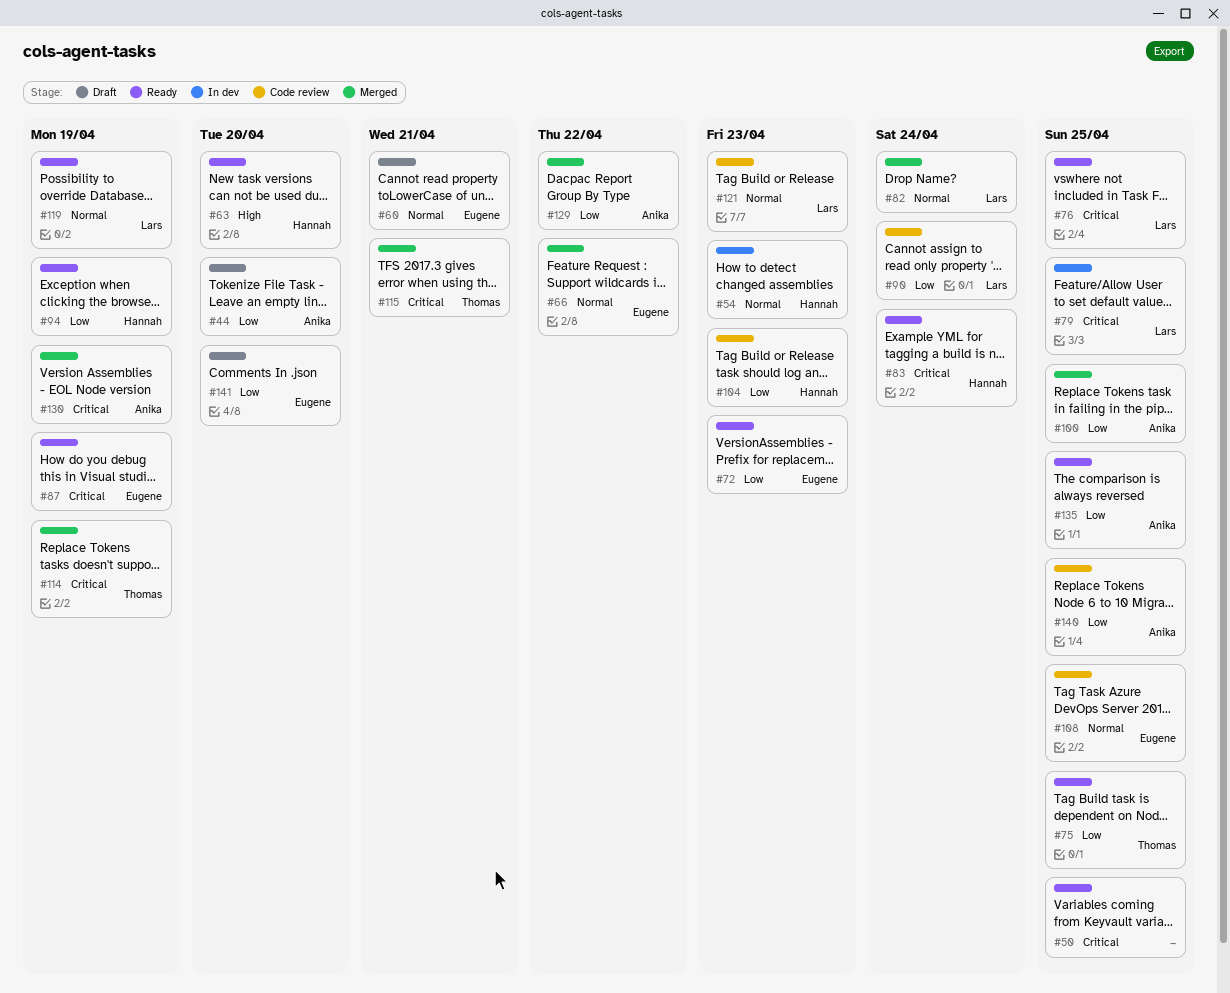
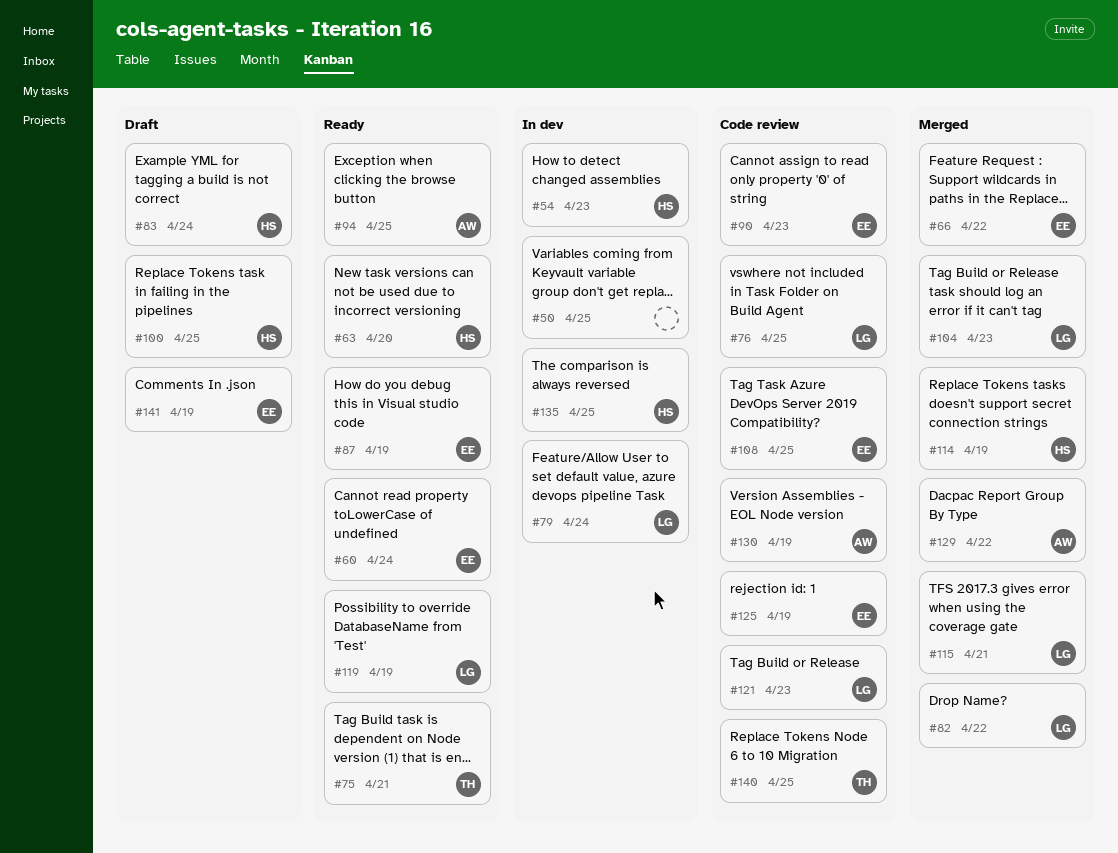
#44: present -> none
#50, status: Ready -> In dev
#60, status: Draft -> Ready
#60, due: Apr 21 -> Apr 24
#72: present -> none
#75, due: Apr 25 -> Apr 21
#76, status: Ready -> Code review
#79, due: Apr 25 -> Apr 24
#82, due: Apr 24 -> Apr 22
#83, status: Ready -> Draft
#90, owner: Lars -> Eugene
#90, due: Apr 24 -> Apr 23
#94, owner: Hannah -> Anika
#94, due: Apr 19 -> Apr 25
#100, status: Merged -> Draft
#100, owner: Anika -> Hannah
#104, status: Code review -> Merged
#104, owner: Hannah -> Lars
#114, owner: Thomas -> Hannah
#115, owner: Thomas -> Lars
#125: none -> present
#130, status: Merged -> Code review
#135, status: Ready -> In dev
#135, owner: Anika -> Hannah
#140, owner: Anika -> Thomas
#141, due: Apr 20 -> Apr 19

